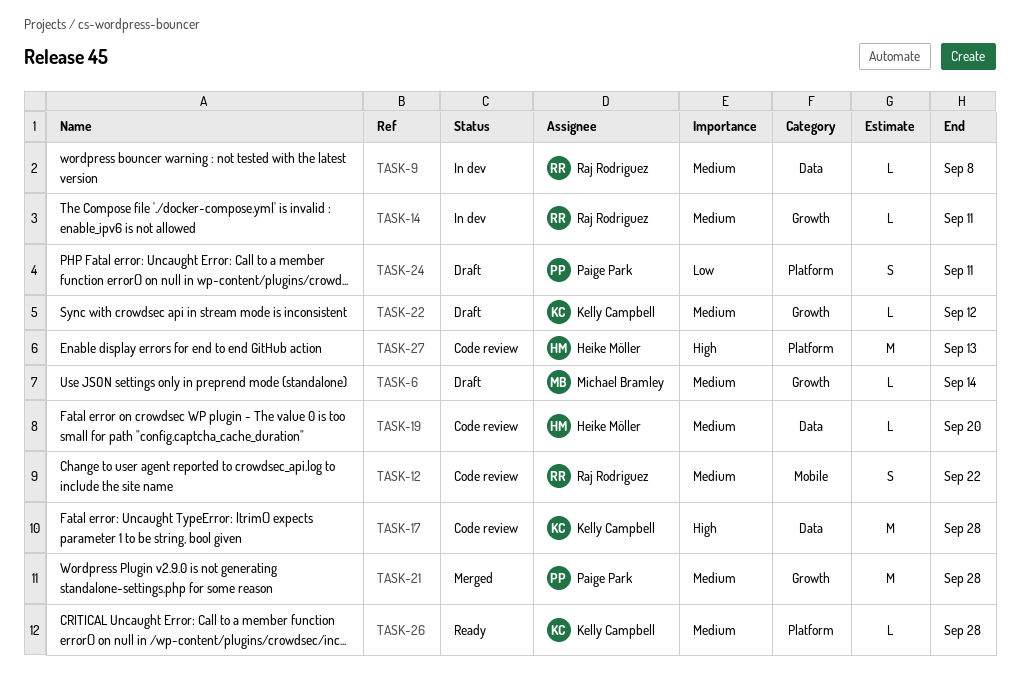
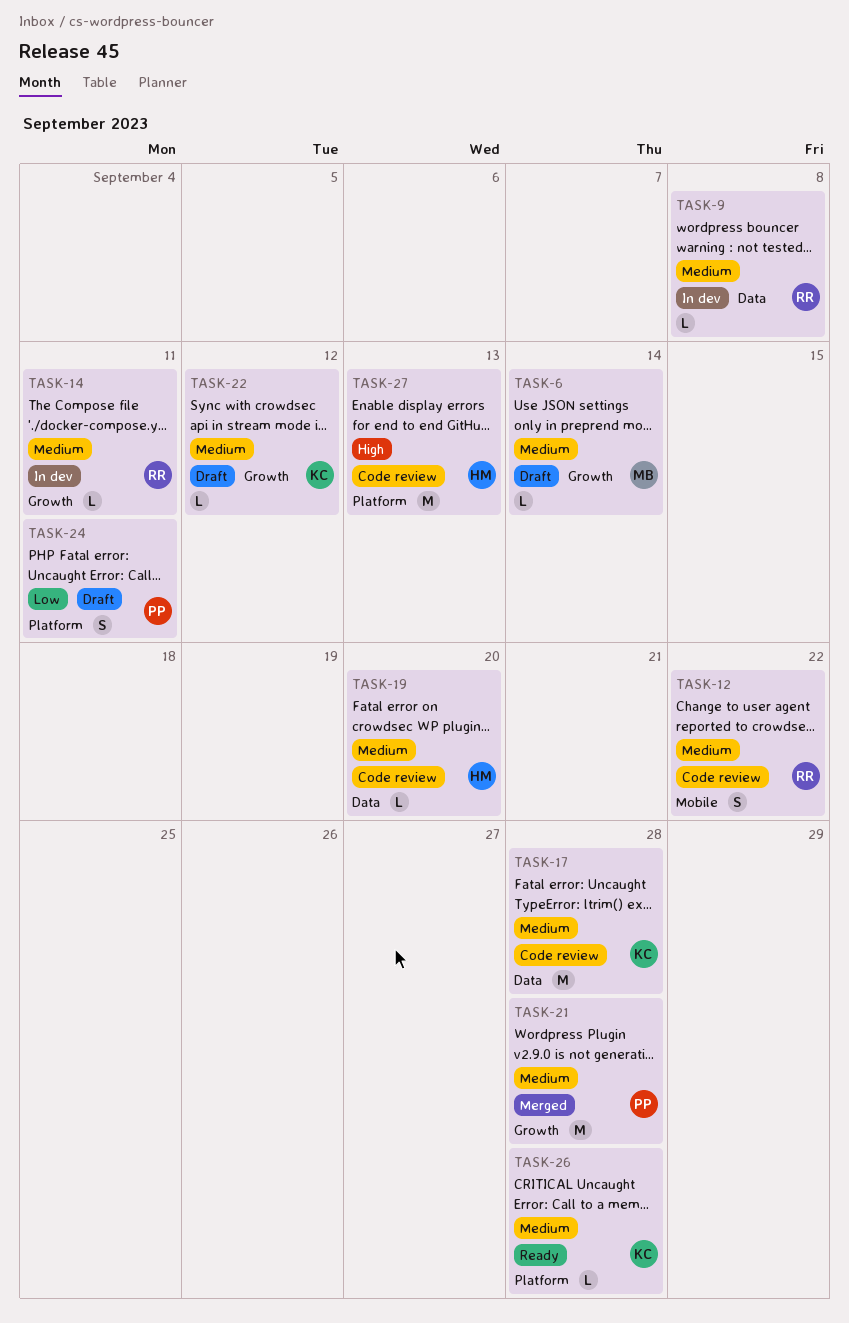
TASK-17, priority: High -> Medium

